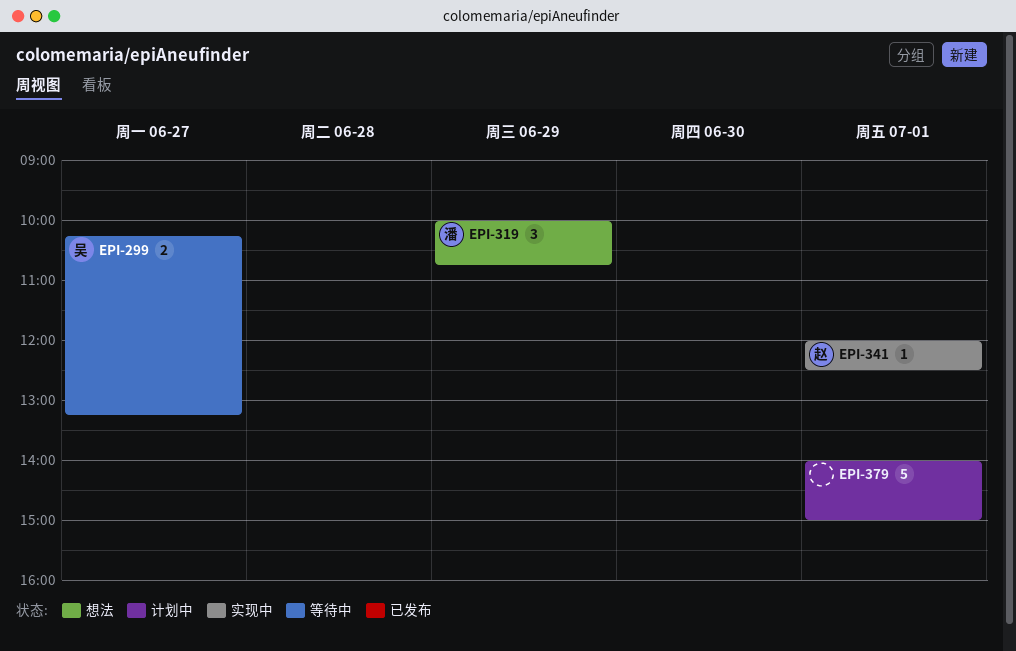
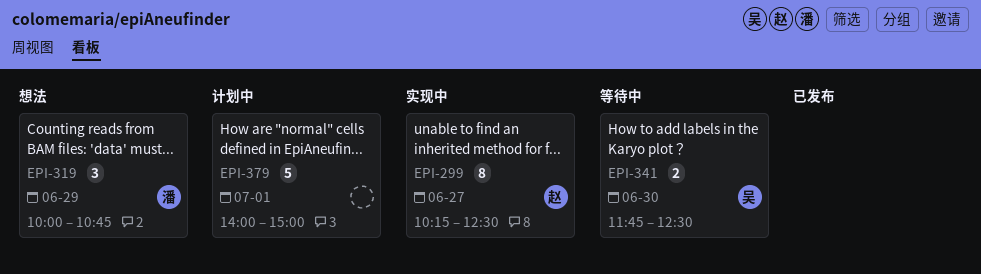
EPI-299, status: 等待中 -> 实现中
EPI-299, owner: 吴 -> 赵
EPI-299, estimate: 2 -> 8
EPI-299, ends: 13:15 -> 12:30
EPI-341, status: 实现中 -> 等待中
EPI-341, owner: 赵 -> 吴
EPI-341, estimate: 1 -> 2
EPI-341, day: Jul 1 -> Jun 30
EPI-341, begins: 12:00 -> 11:45

